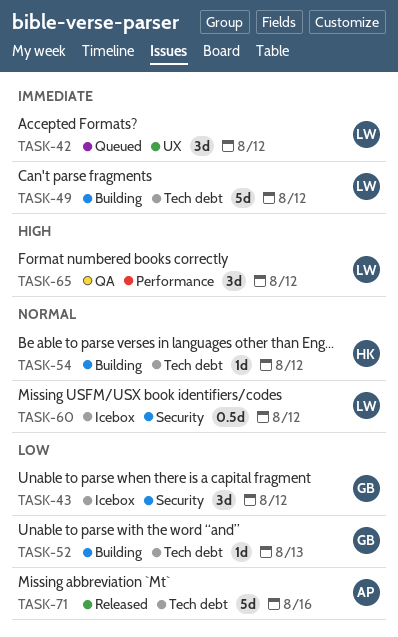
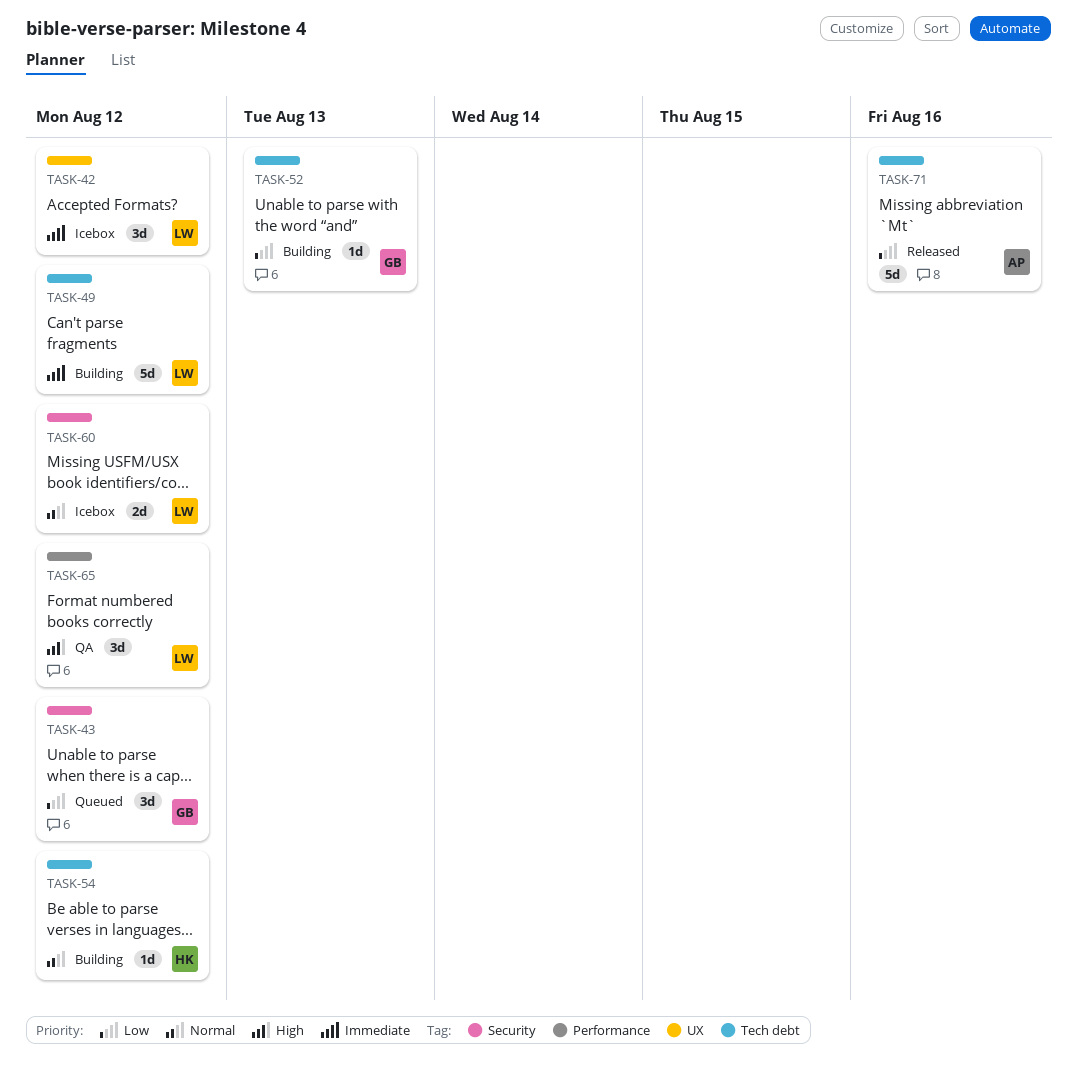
TASK-42, status: Queued -> Icebox
TASK-43, status: Icebox -> Queued
TASK-60, estimate: 0.5d -> 2d

